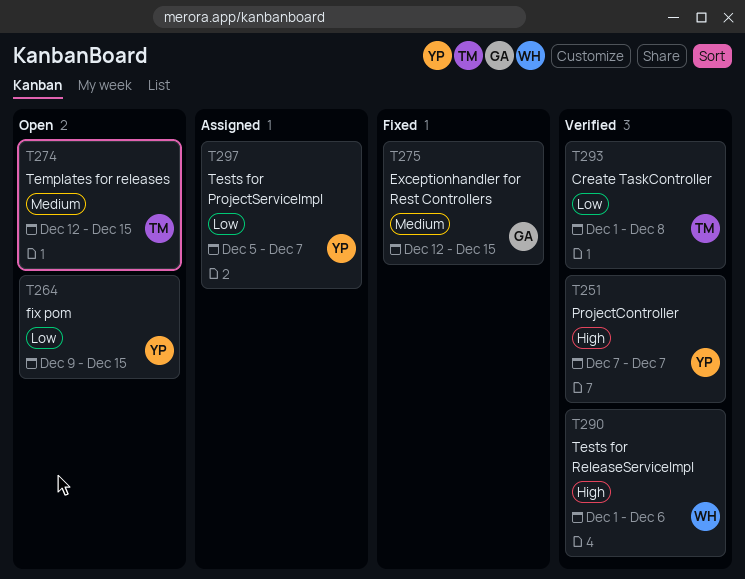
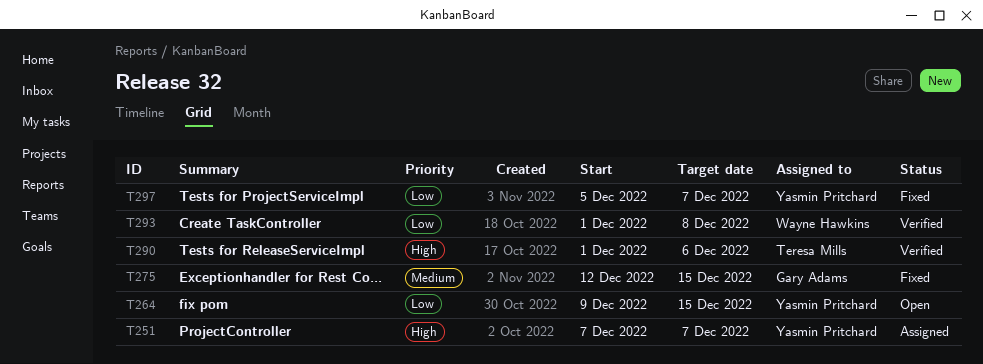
T251, status: Verified -> Assigned
T274: present -> none
T290, owner: Wayne Hawkins -> Teresa Mills
T293, owner: Teresa Mills -> Wayne Hawkins
T297, status: Assigned -> Fixed

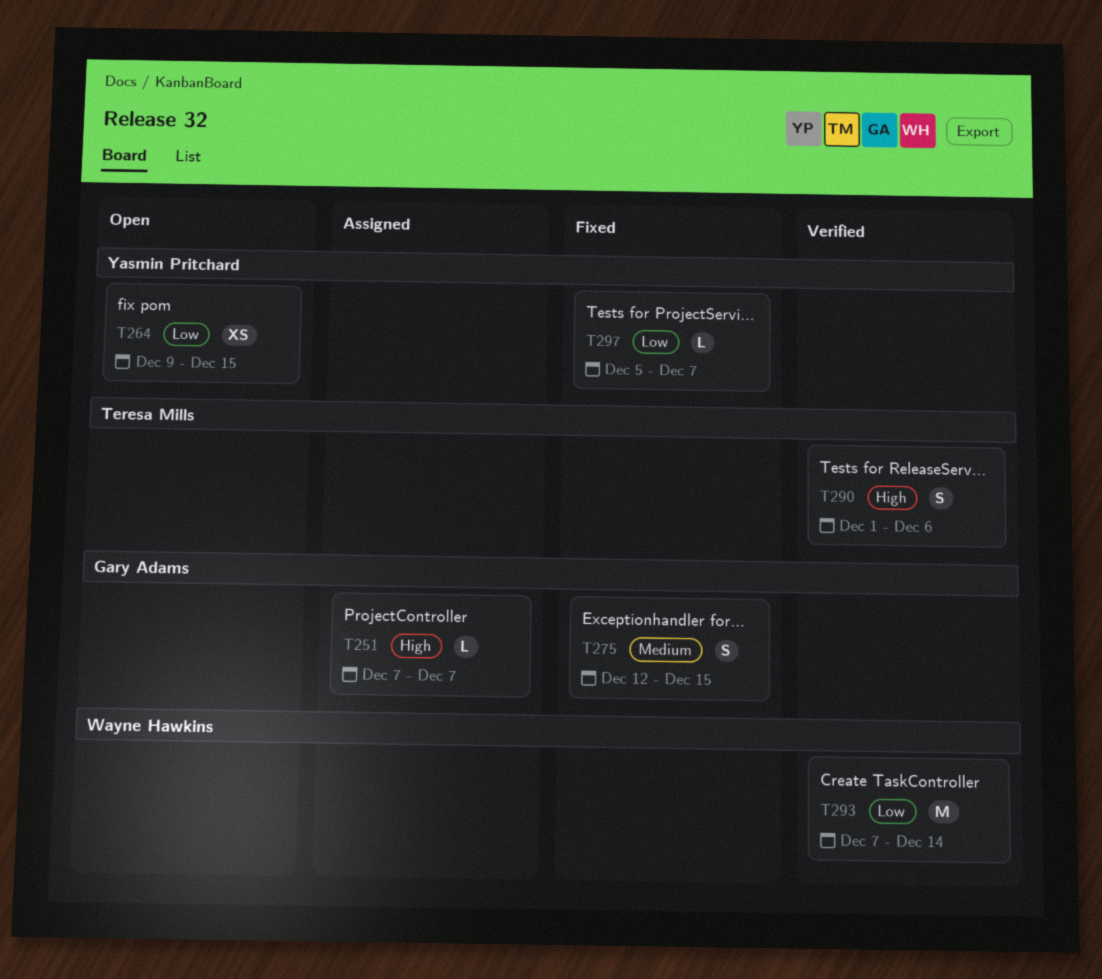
T251, owner: Yasmin Pritchard -> Gary Adams
T293, start: Dec 1 -> Dec 7
T293, due: Dec 8 -> Dec 14

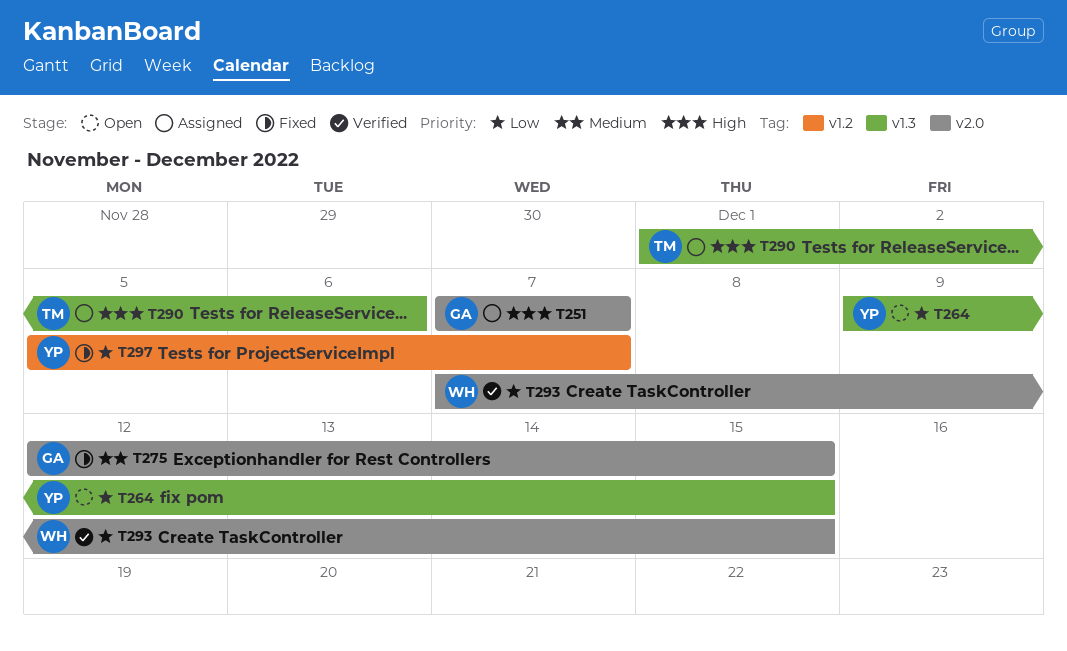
T290, status: Verified -> Assigned
T293, due: Dec 14 -> Dec 15

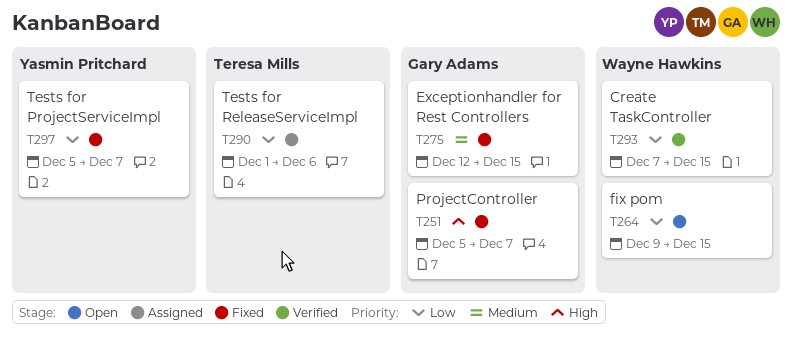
T251, status: Assigned -> Fixed
T251, start: Dec 7 -> Dec 5
T264, owner: Yasmin Pritchard -> Wayne Hawkins
T290, priority: High -> Low

